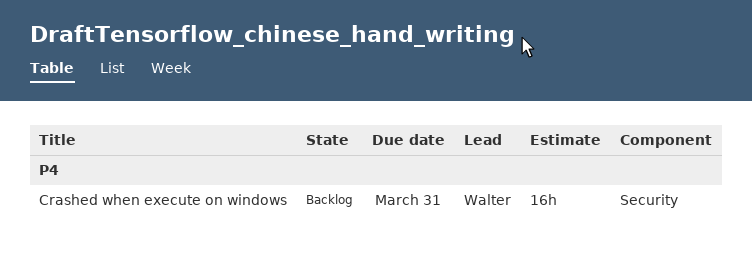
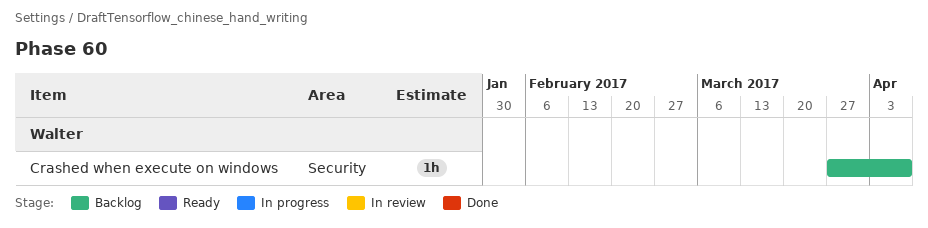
Crashed when execute on windows, estimate: 16h -> 1h
Crashed when execute on windows, due: Mar 31 -> Apr 7

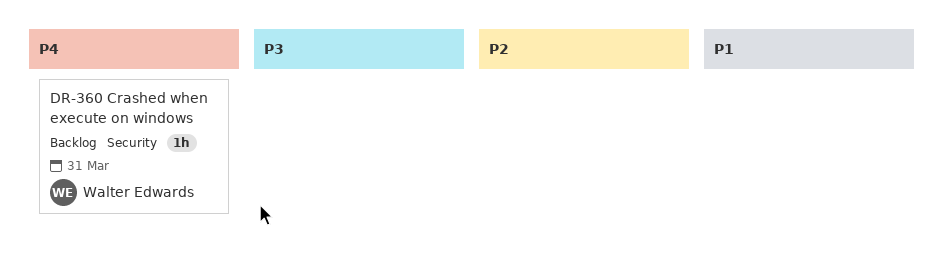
Crashed when execute on windows, due: Apr 7 -> Mar 31

